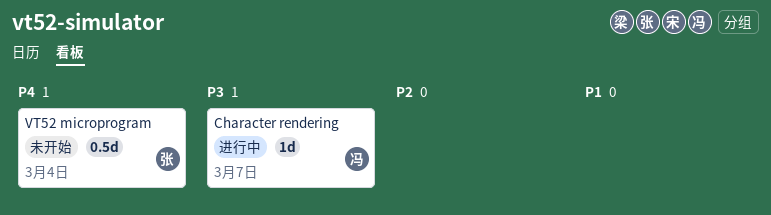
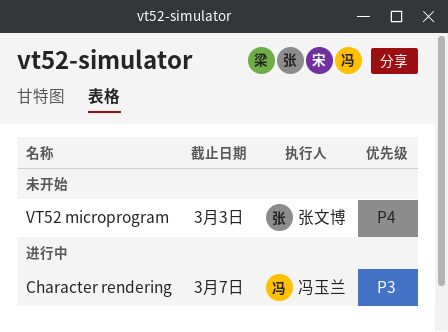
VT52 microprogram, due: Mar 4 -> Mar 3

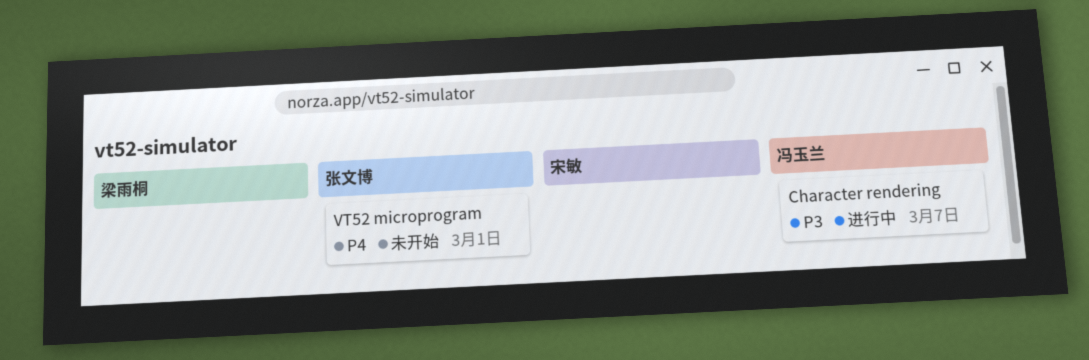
VT52 microprogram, due: Mar 3 -> Mar 1

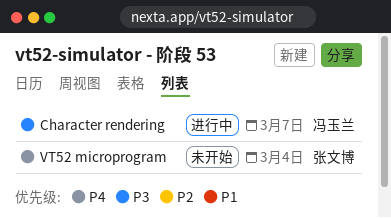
VT52 microprogram, due: Mar 1 -> Mar 4

